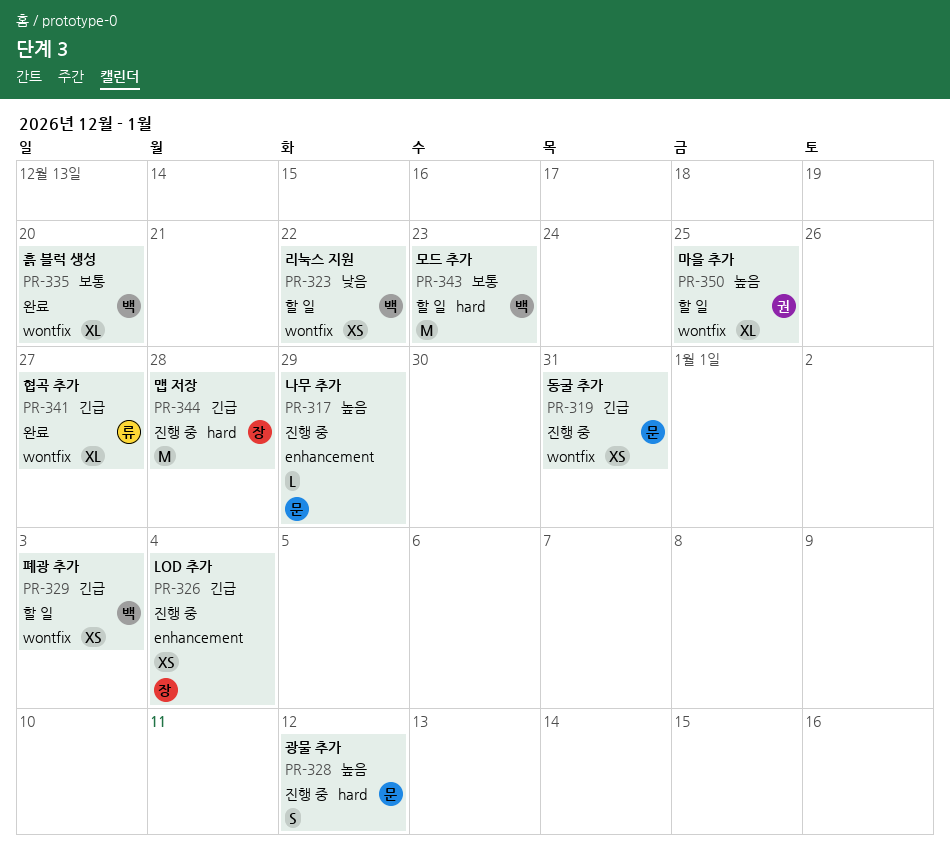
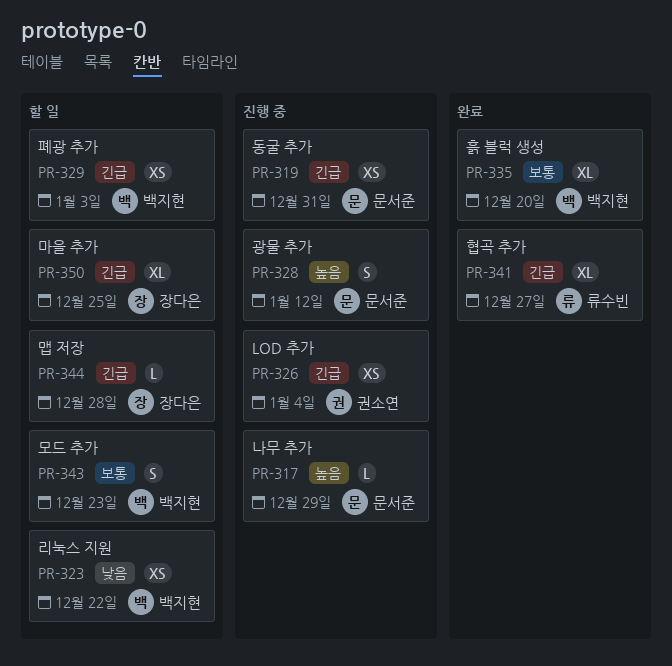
PR-326, owner: 장다은 -> 권소연
PR-343, estimate: M -> S
PR-344, status: 진행 중 -> 할 일
PR-344, estimate: M -> L
PR-350, owner: 권소연 -> 장다은
PR-350, priority: 높음 -> 긴급

